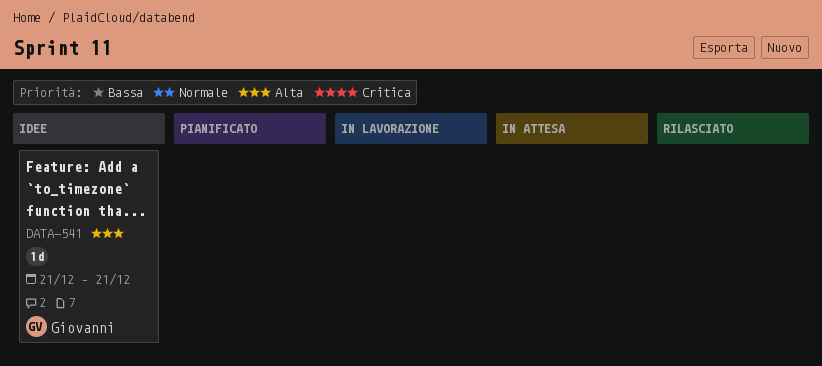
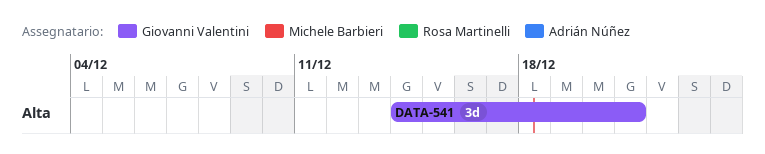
DATA-541, estimate: 1d -> 3d
DATA-541, start: Dec 21 -> Dec 14

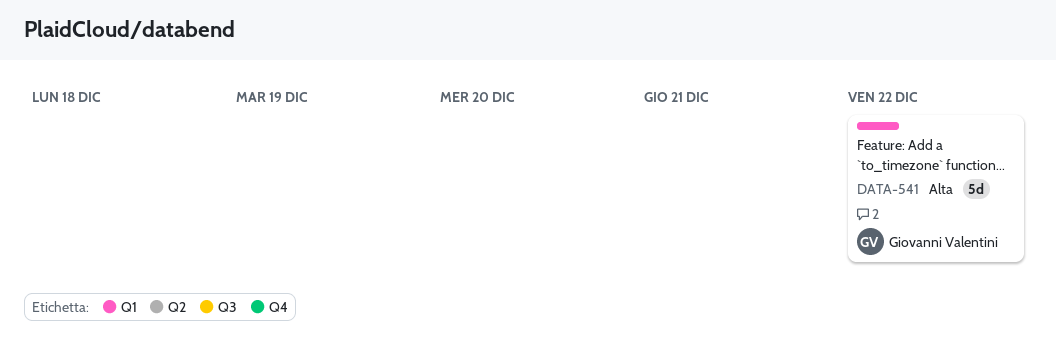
DATA-541, estimate: 3d -> 5d
DATA-541, due: Dec 21 -> Dec 22

